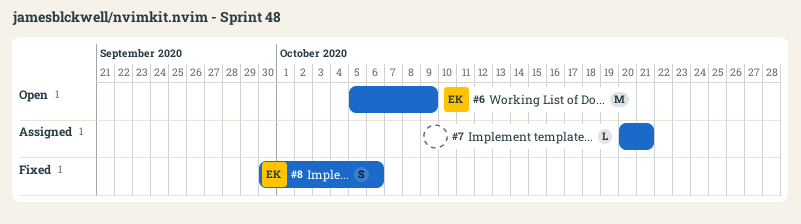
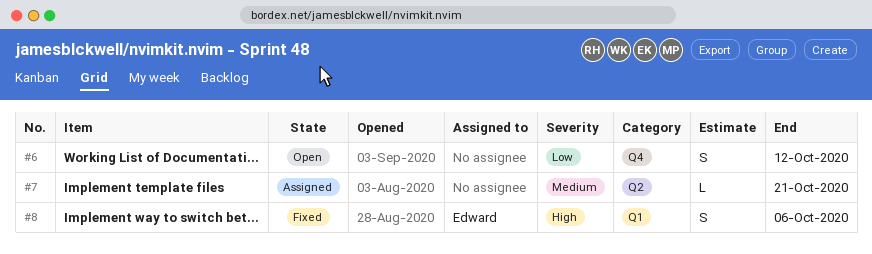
#6, owner: Edward -> none
#6, estimate: M -> S
#6, due: Oct 9 -> Oct 12

